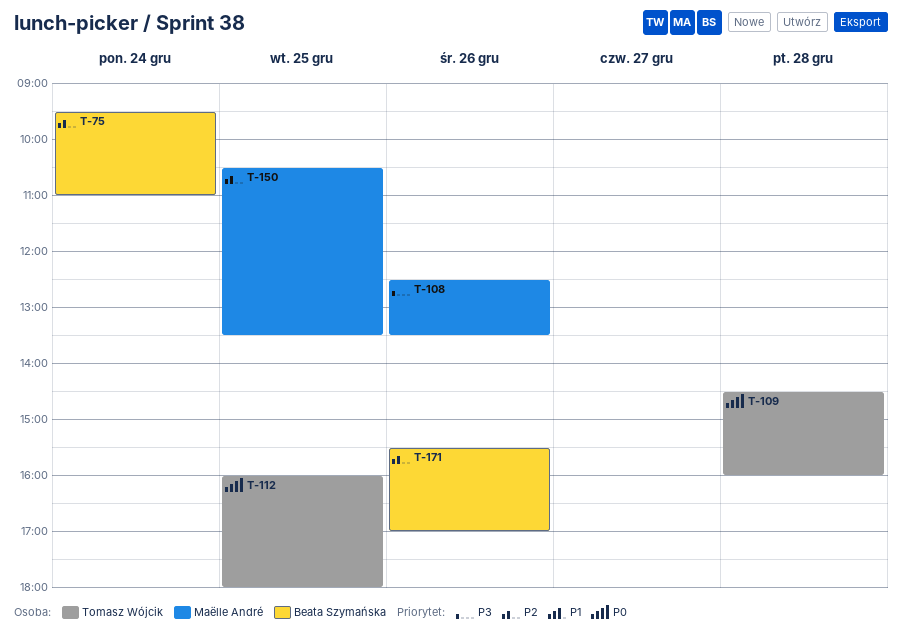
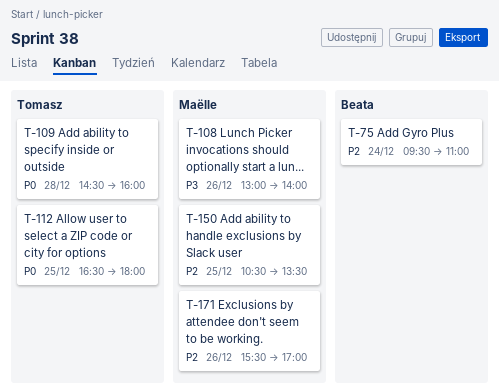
T-108, begins: 12:30 -> 13:00
T-108, ends: 13:30 -> 14:00
T-112, begins: 16:00 -> 16:30
T-171, owner: Beata Szymańska -> Maëlle André

